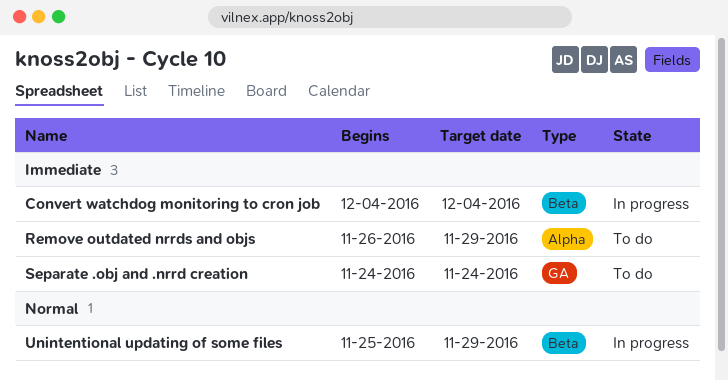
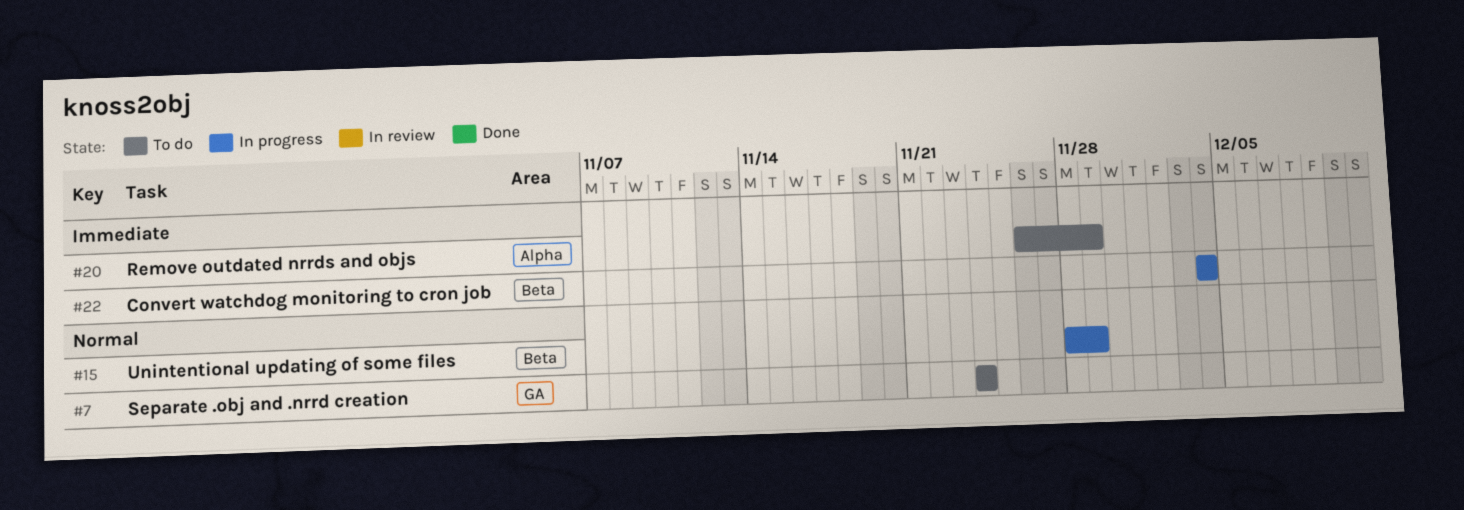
Separate .obj and .nrrd creation, priority: Immediate -> Normal
Unintentional updating of some files, start: Nov 25 -> Nov 28

